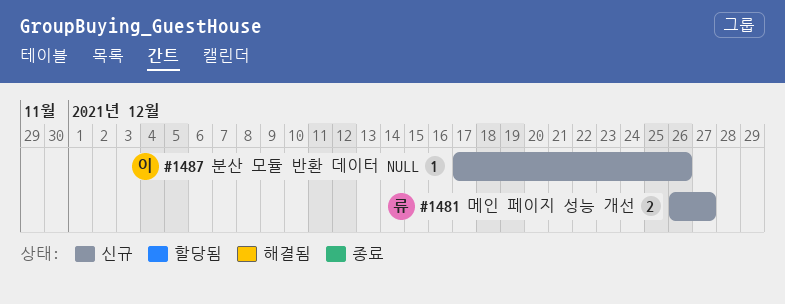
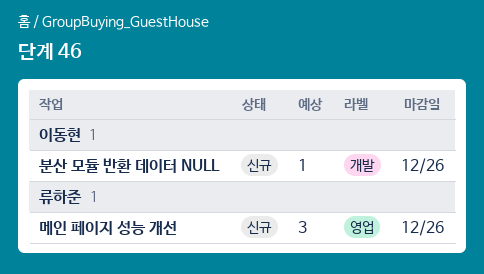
메인 페이지 성능 개선, estimate: 2 -> 3
메인 페이지 성능 개선, due: Dec 27 -> Dec 26

